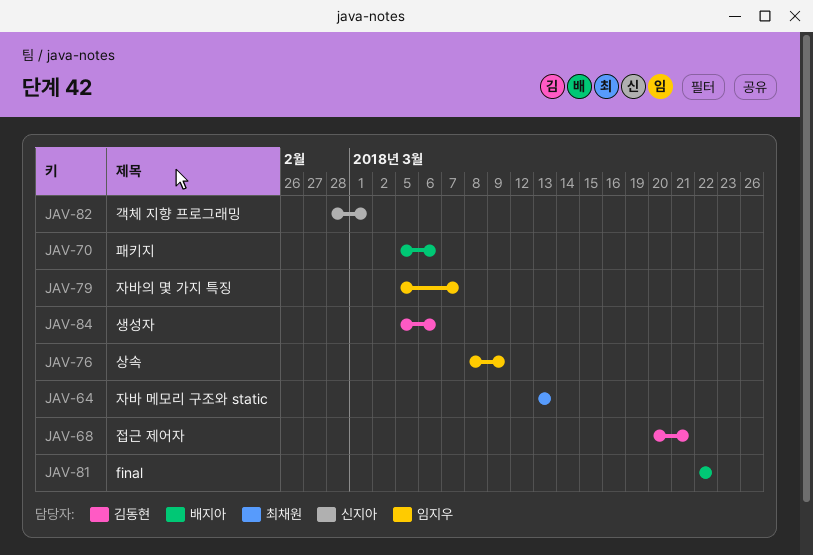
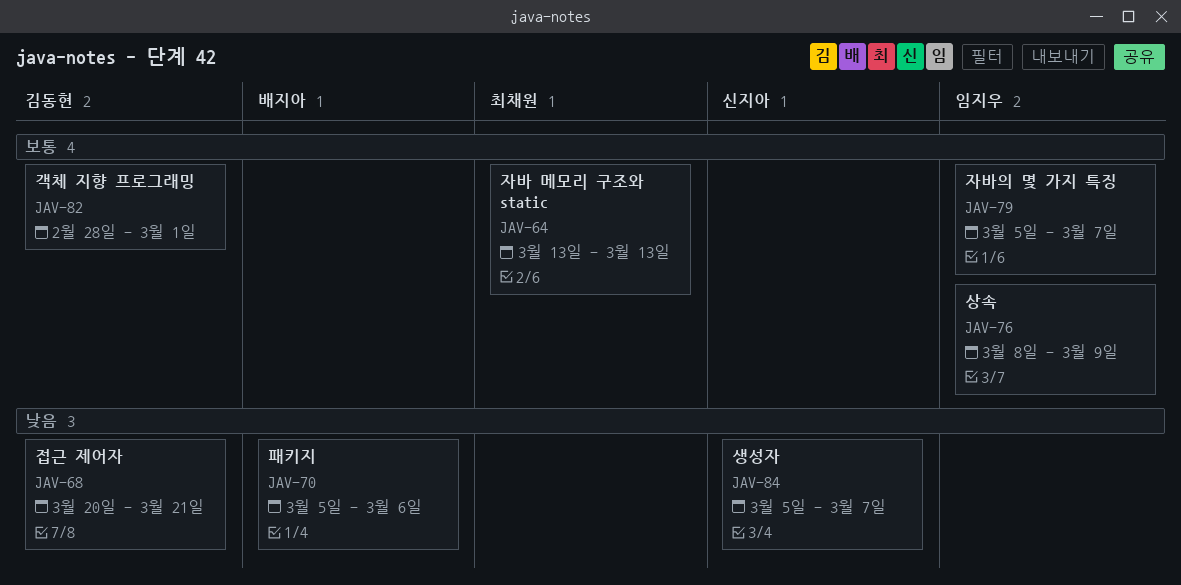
JAV-81: present -> none
JAV-82, owner: 신지아 -> 김동현
JAV-84, owner: 김동현 -> 신지아
JAV-84, due: Mar 6 -> Mar 7

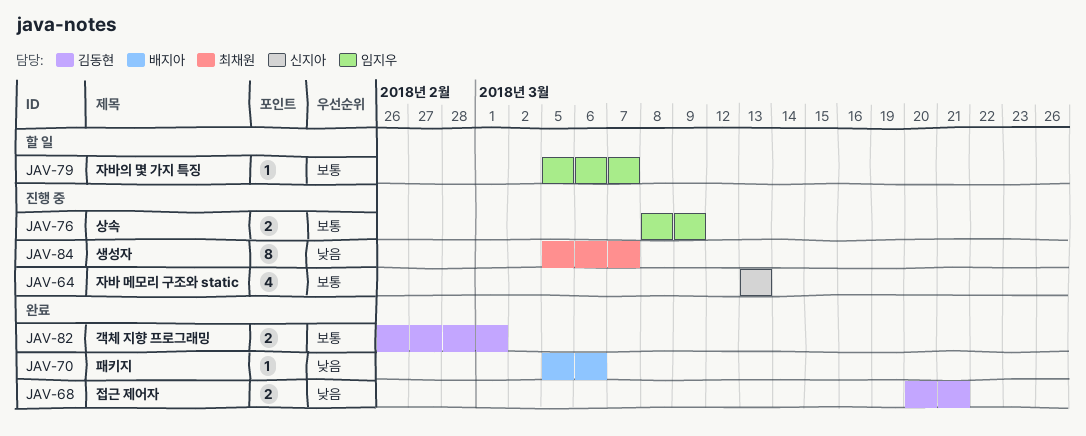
JAV-64, owner: 최채원 -> 신지아
JAV-82, start: Feb 28 -> Feb 26
JAV-84, owner: 신지아 -> 최채원

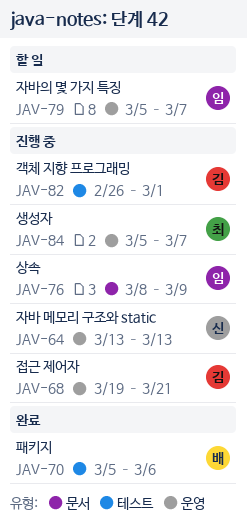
JAV-68, status: 완료 -> 진행 중
JAV-68, start: Mar 20 -> Mar 19
JAV-82, status: 완료 -> 진행 중

